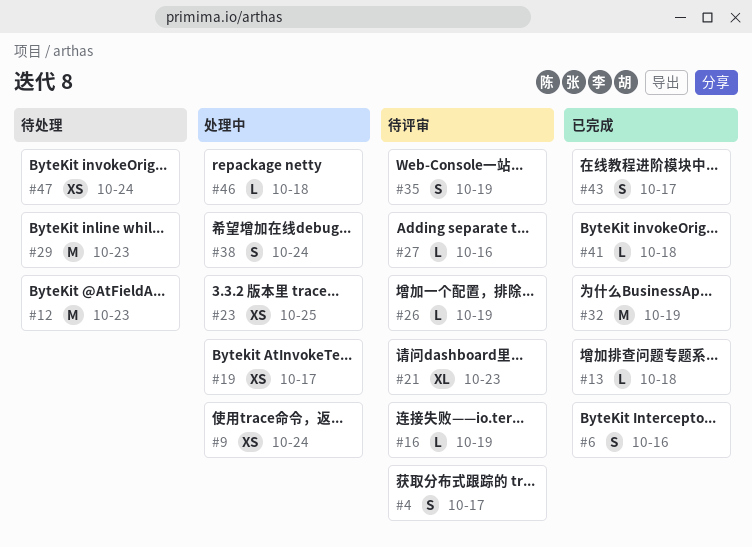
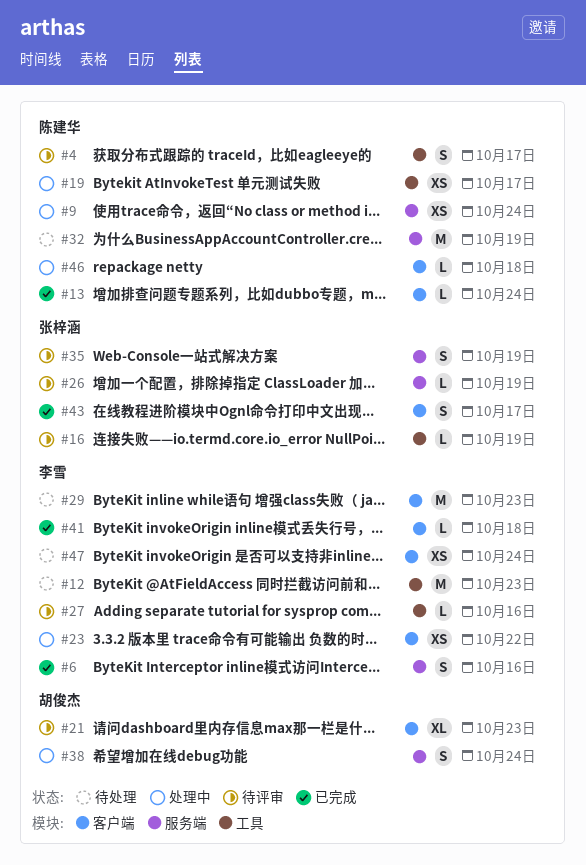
#13, due: Oct 18 -> Oct 24
#23, due: Oct 25 -> Oct 22
#32, status: 已完成 -> 待处理

